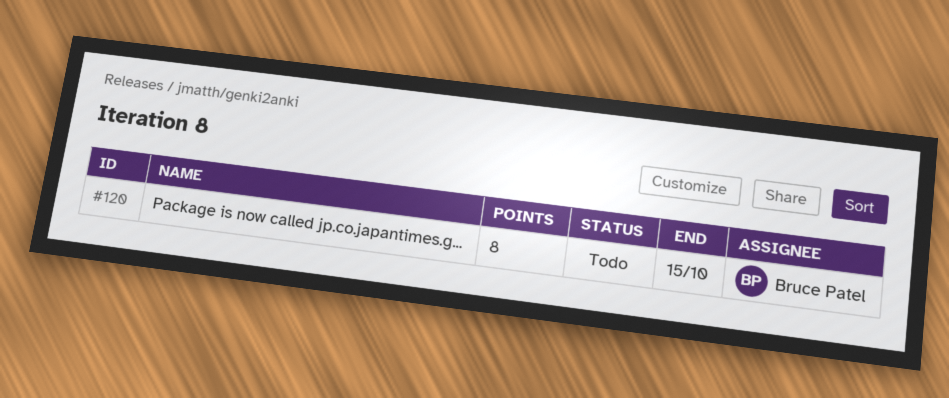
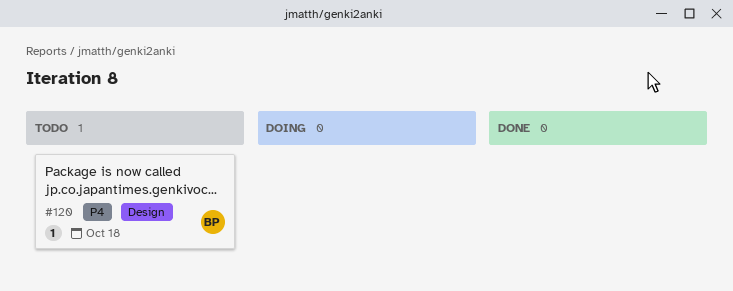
#120, estimate: 8 -> 1
#120, due: Oct 15 -> Oct 18

